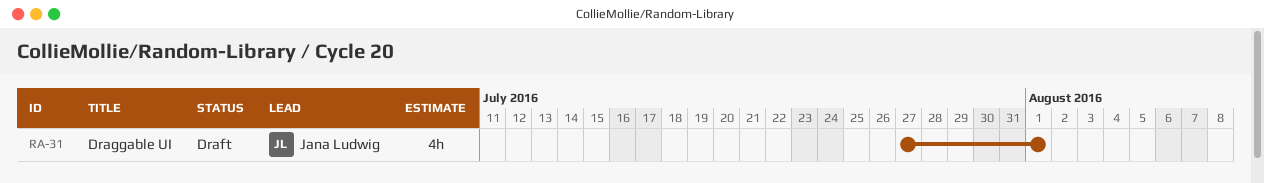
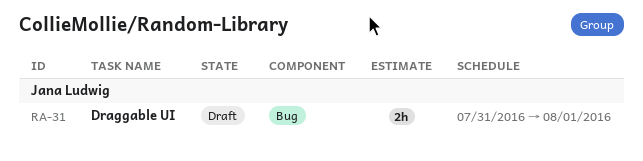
RA-31, estimate: 4h -> 2h
RA-31, start: Jul 27 -> Jul 31

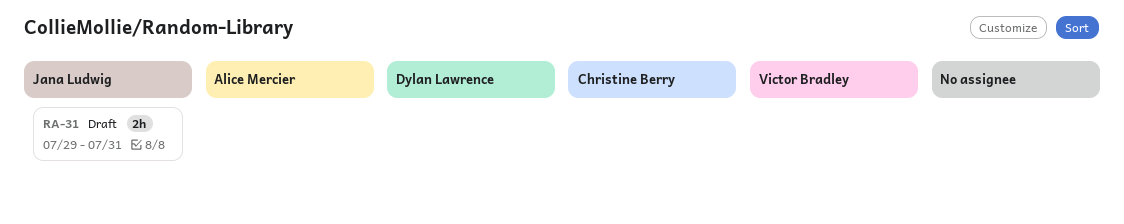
RA-31, start: Jul 31 -> Jul 29
RA-31, due: Aug 1 -> Jul 31

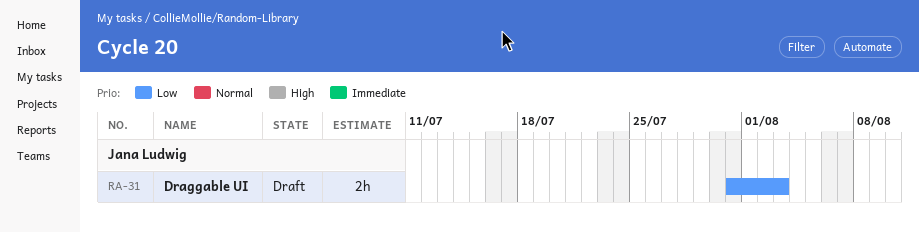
RA-31, start: Jul 29 -> Jul 31
RA-31, due: Jul 31 -> Aug 3

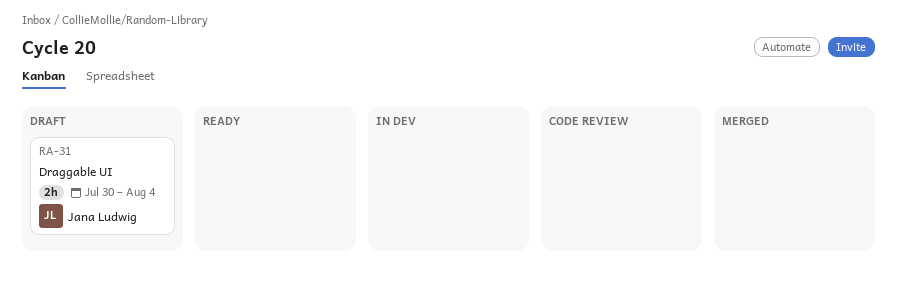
RA-31, start: Jul 31 -> Jul 30
RA-31, due: Aug 3 -> Aug 4

